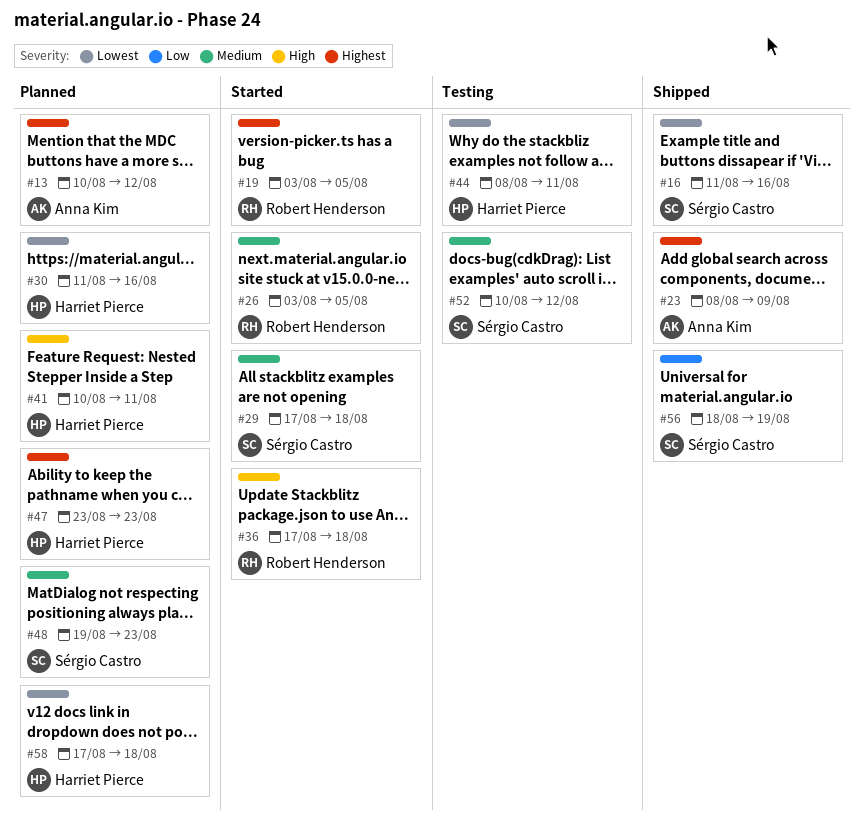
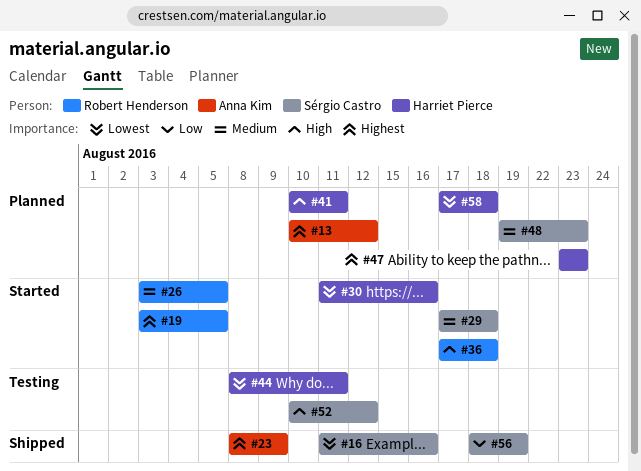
#30, status: Planned -> Started
#52, priority: Medium -> High

